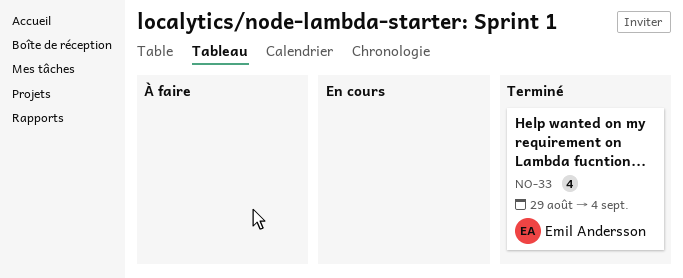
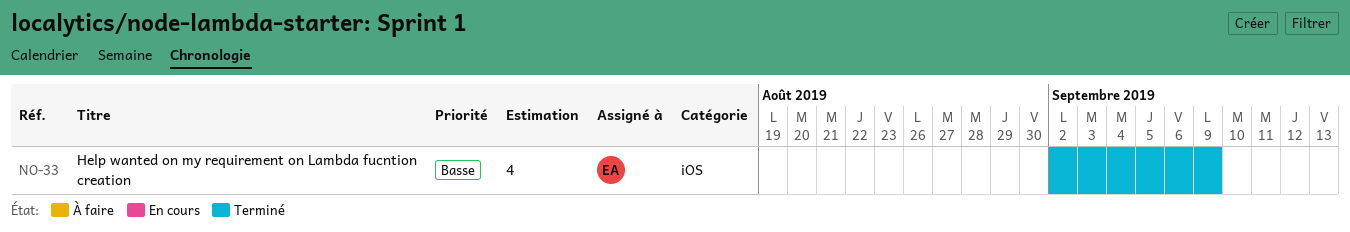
NO-33, start: Aug 29 -> Sep 2
NO-33, due: Sep 4 -> Sep 9

